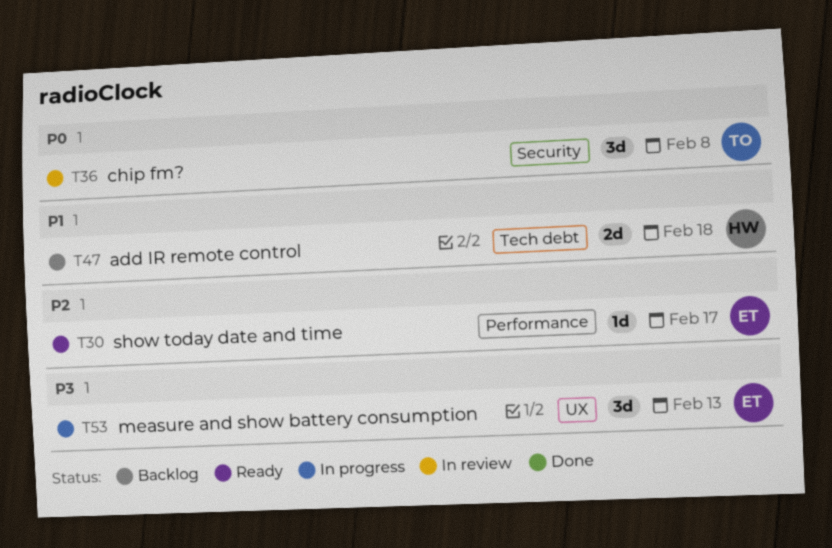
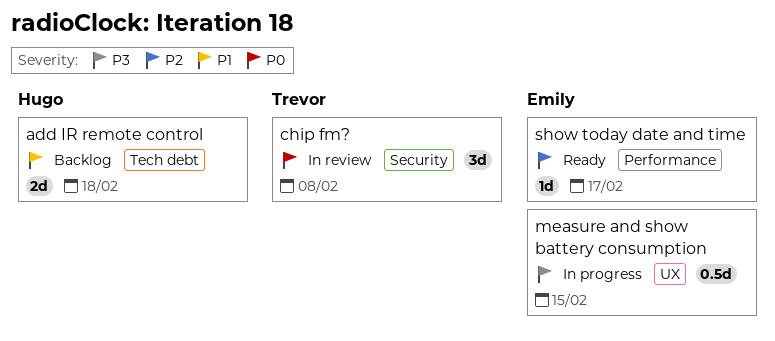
measure and show battery consumption, estimate: 3d -> 0.5d
measure and show battery consumption, due: Feb 13 -> Feb 15

